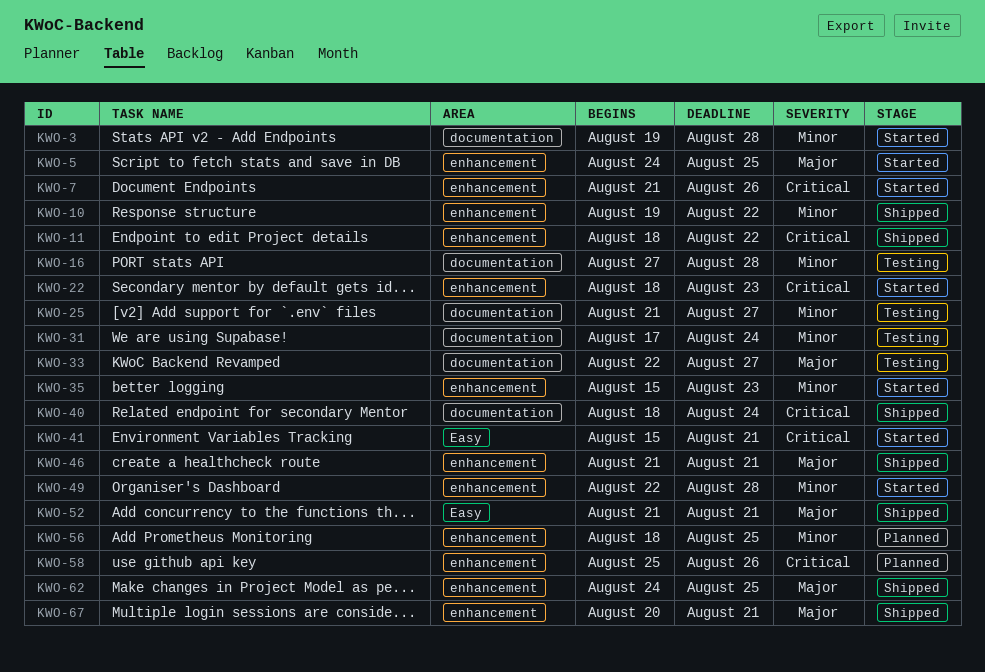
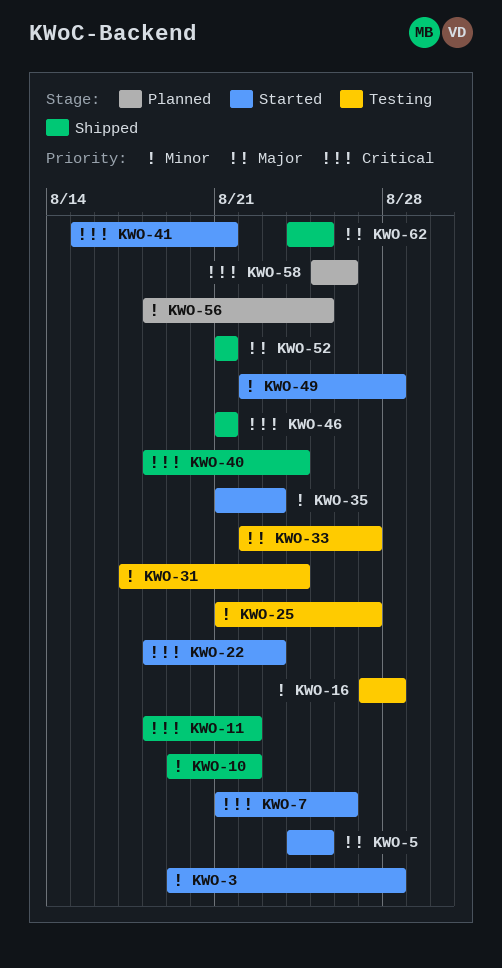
KWO-35, start: Aug 15 -> Aug 21
KWO-46, priority: Major -> Critical
KWO-67: present -> none

